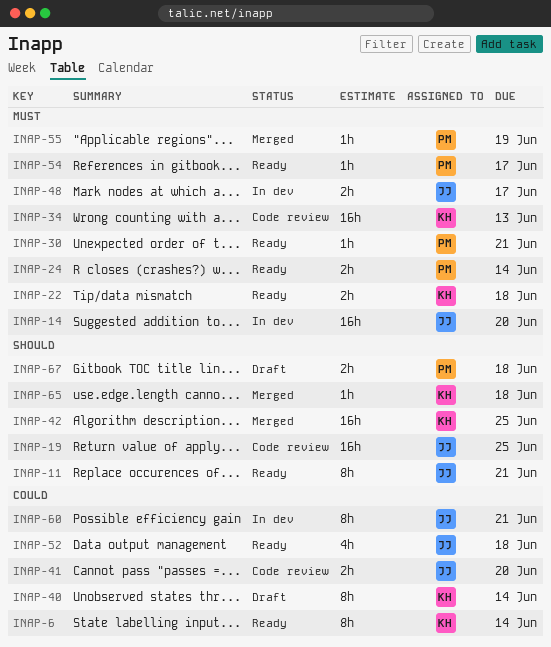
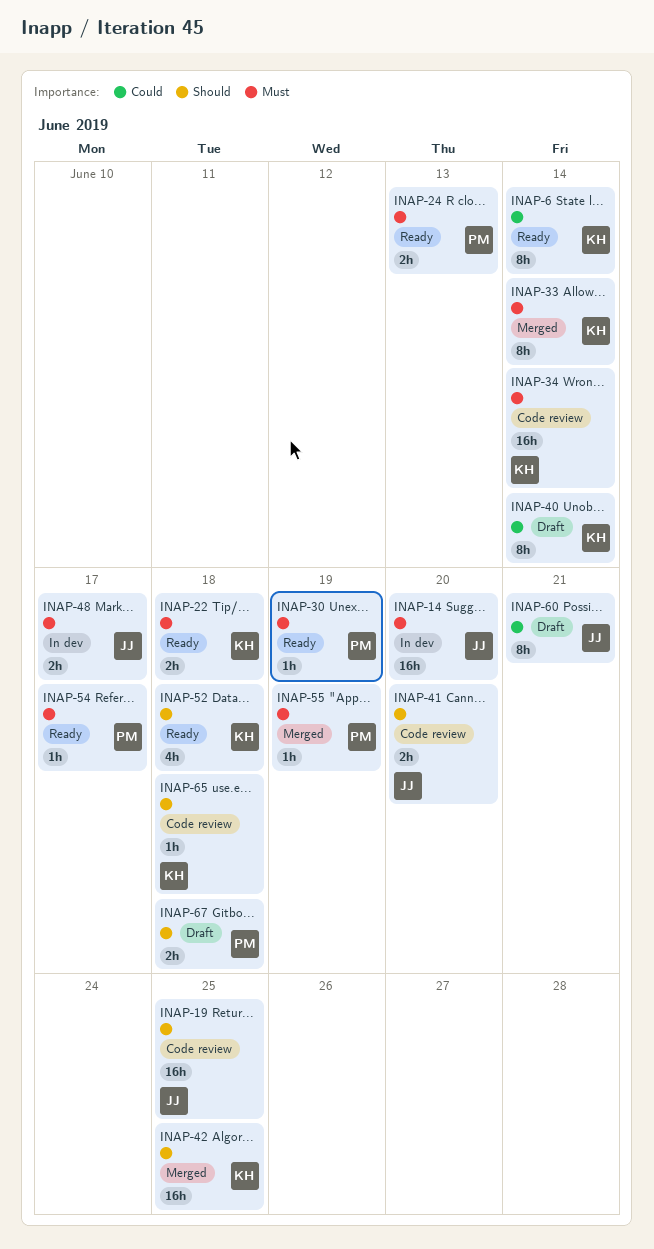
INAP-11: present -> none
INAP-24, due: Jun 14 -> Jun 13
INAP-30, due: Jun 21 -> Jun 19
INAP-33: none -> present
INAP-34, due: Jun 13 -> Jun 14
INAP-41, priority: Could -> Should
INAP-52, owner: JJ -> KH
INAP-52, priority: Could -> Should
INAP-60, status: In dev -> Draft
INAP-65, status: Merged -> Code review

